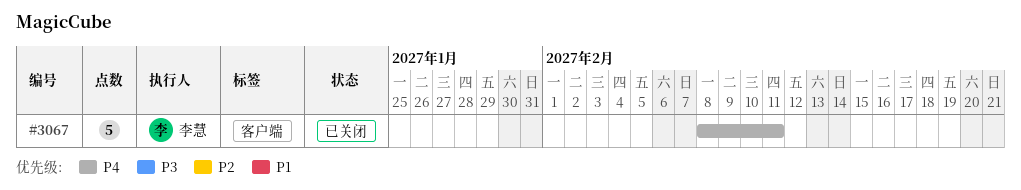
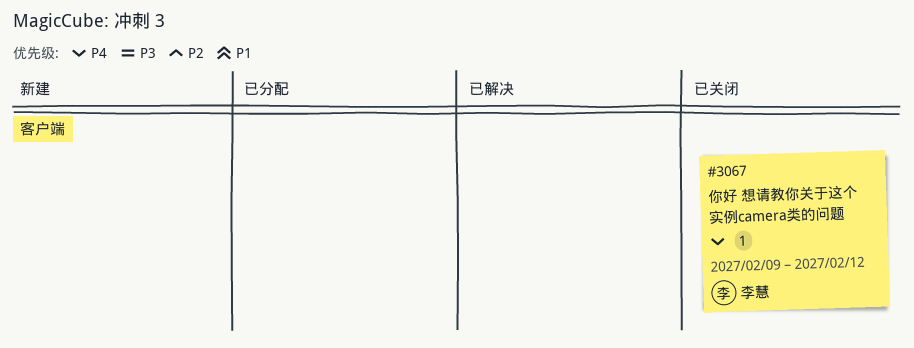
#3067, estimate: 5 -> 1
#3067, start: Feb 8 -> Feb 9
#3067, due: Feb 11 -> Feb 12

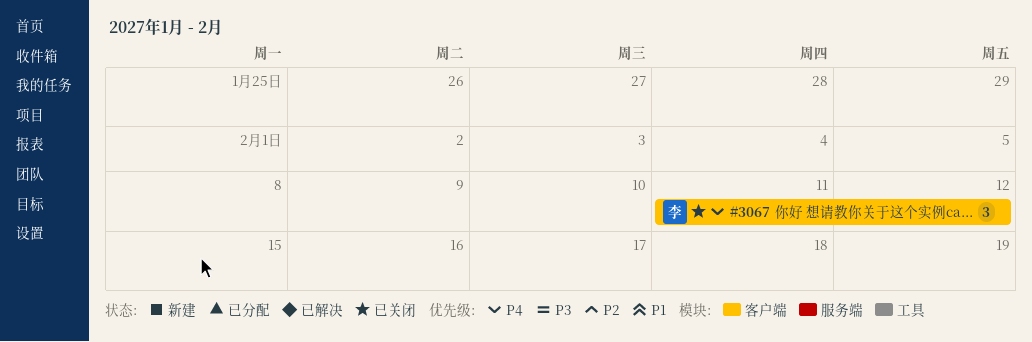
#3067, estimate: 1 -> 3
#3067, start: Feb 9 -> Feb 11

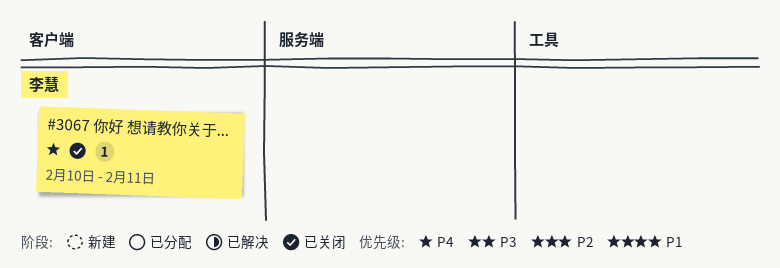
#3067, estimate: 3 -> 1
#3067, start: Feb 11 -> Feb 10
#3067, due: Feb 12 -> Feb 11

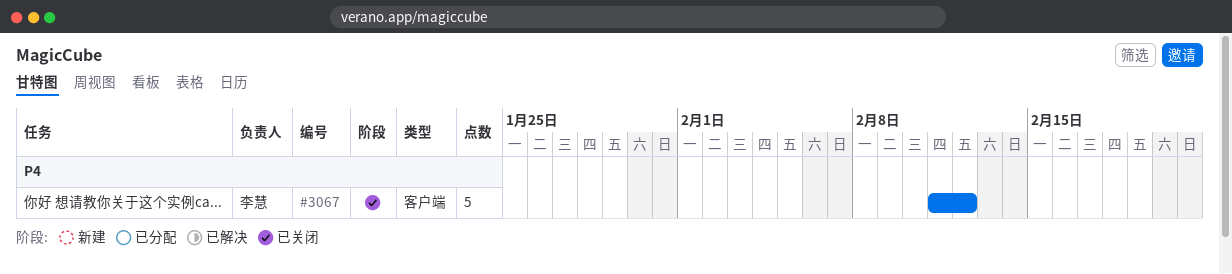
#3067, estimate: 1 -> 5
#3067, start: Feb 10 -> Feb 11
#3067, due: Feb 11 -> Feb 12

